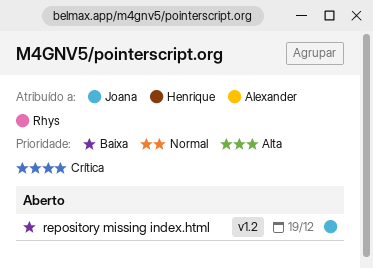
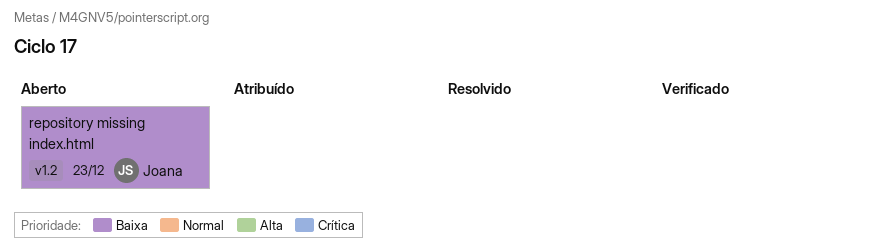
repository missing index.html, due: Dec 19 -> Dec 23

